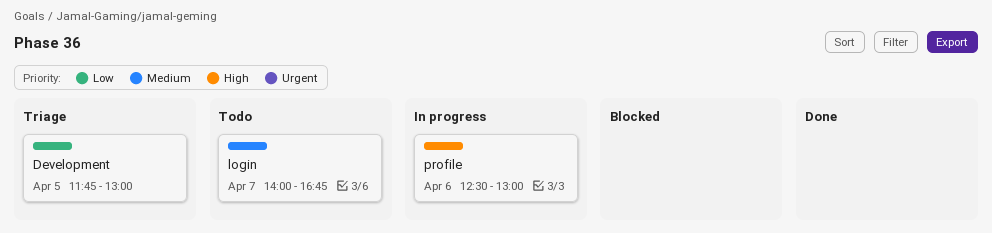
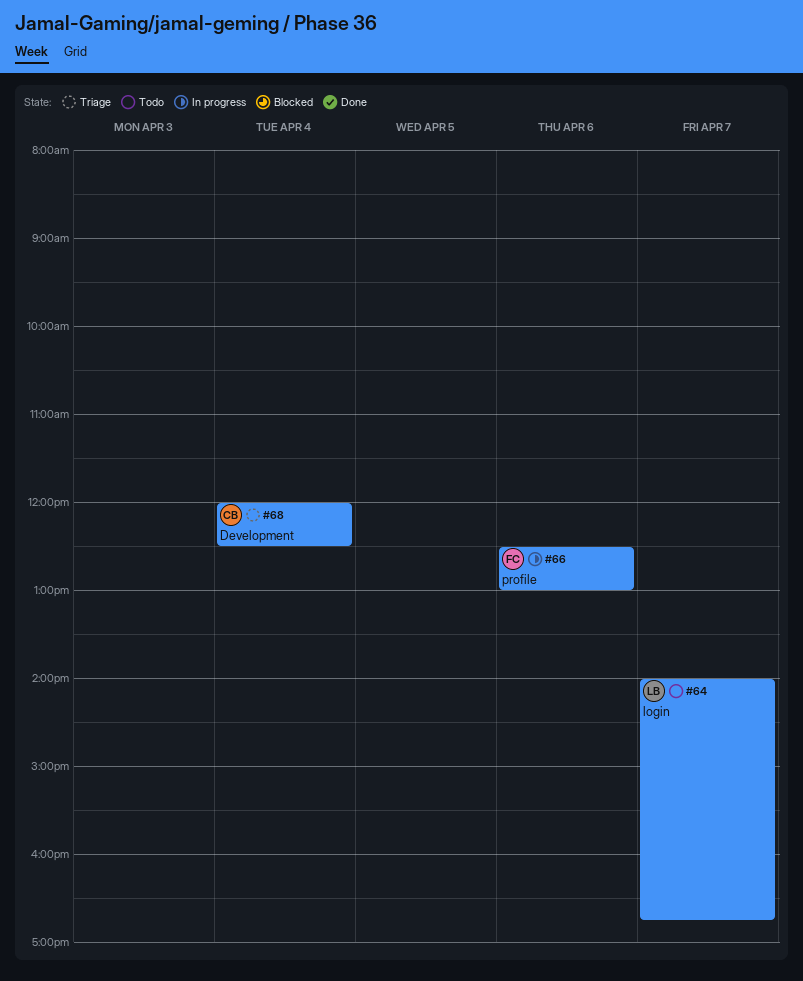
Development, day: Apr 5 -> Apr 4
Development, begins: 11:45 -> 12:00
Development, ends: 13:00 -> 12:30

